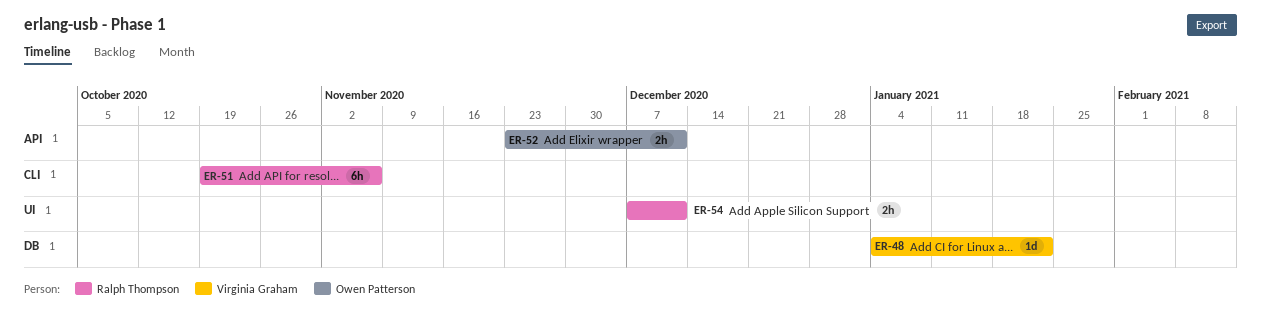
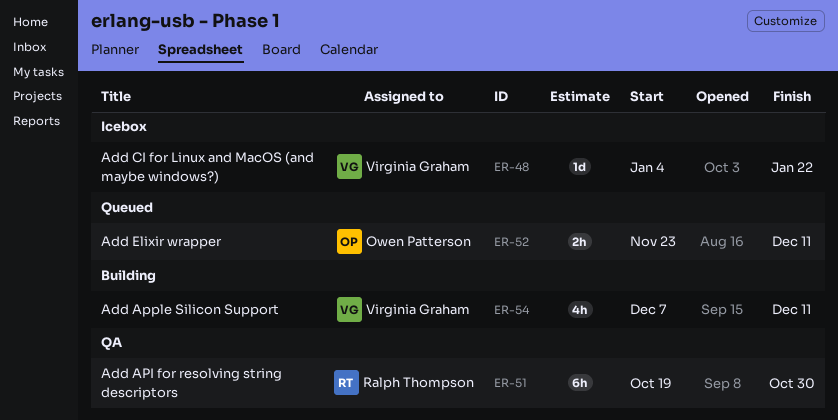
ER-51, due: Nov 6 -> Oct 30
ER-54, owner: Ralph Thompson -> Virginia Graham
ER-54, estimate: 2h -> 4h

